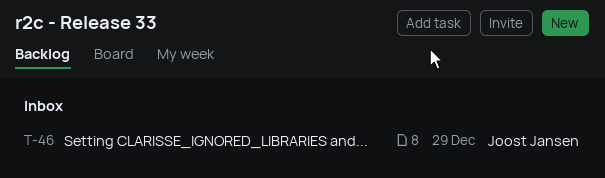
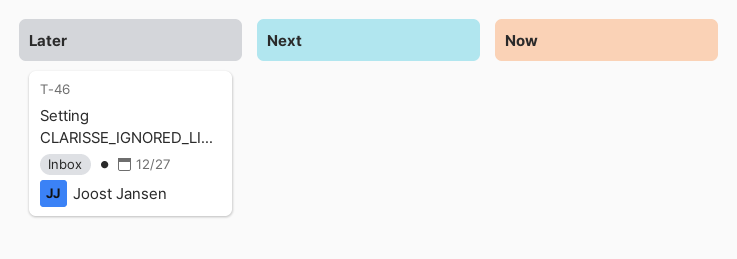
T-46, due: Dec 29 -> Dec 27

